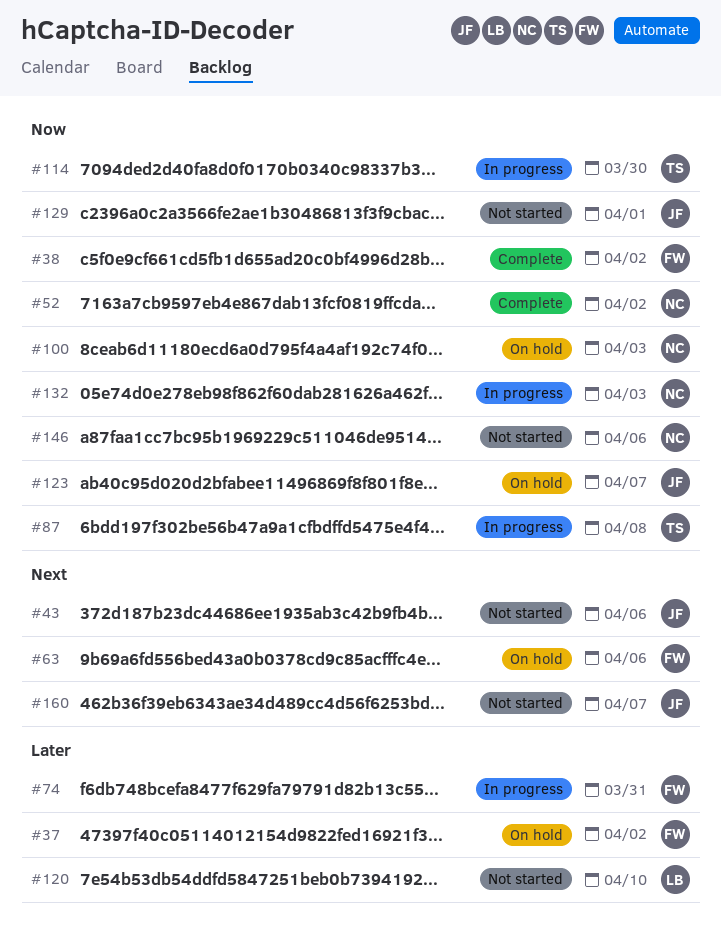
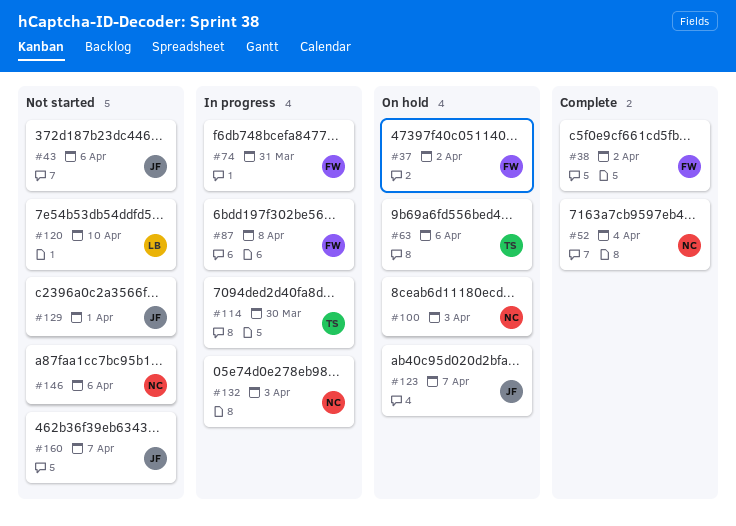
#52, due: Apr 2 -> Apr 4
#63, owner: FW -> TS
#87, owner: TS -> FW

